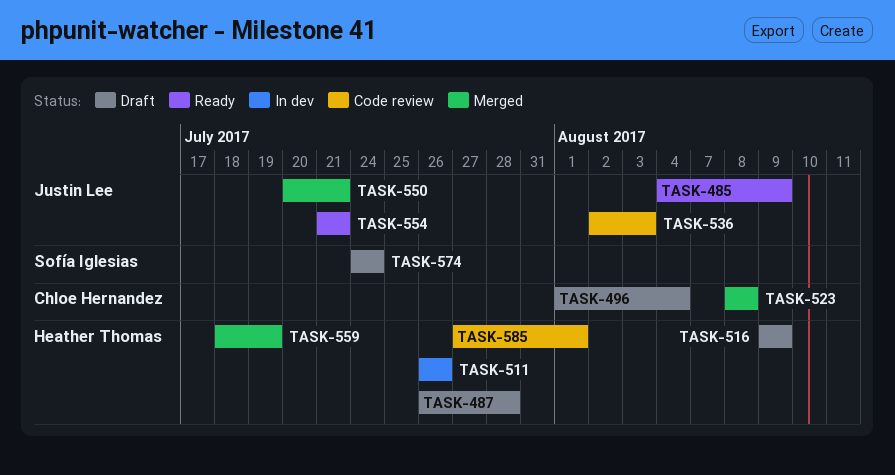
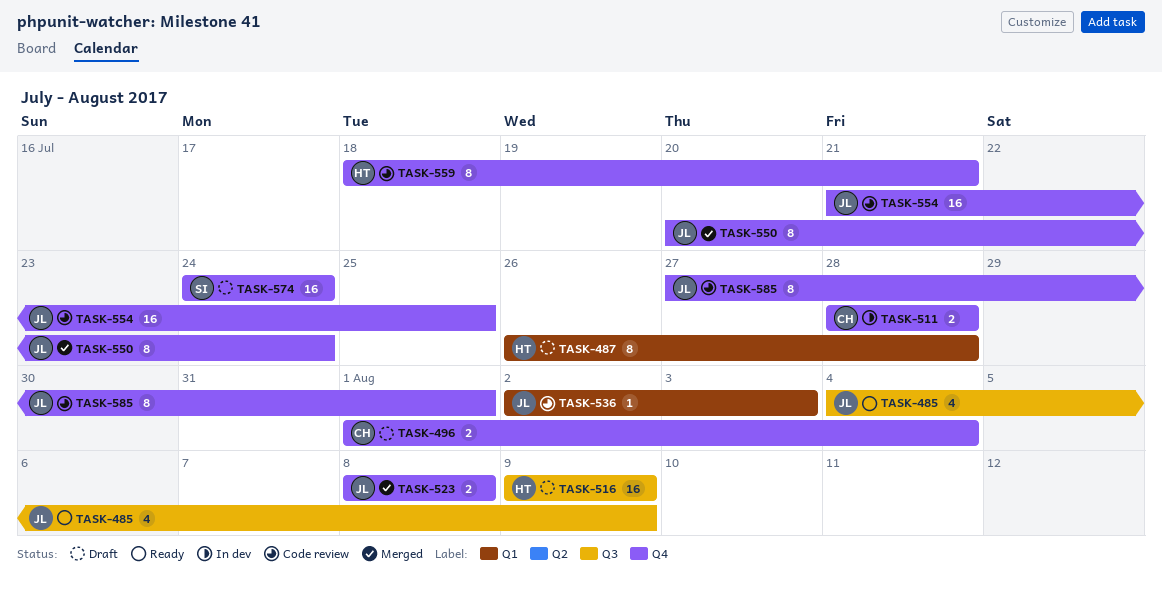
TASK-511, owner: Heather Thomas -> Chloe Hernandez
TASK-511, start: Jul 26 -> Jul 28
TASK-511, due: Jul 26 -> Jul 28
TASK-523, owner: Chloe Hernandez -> Justin Lee
TASK-550, due: Jul 21 -> Jul 24
TASK-554, status: Ready -> Code review
TASK-554, due: Jul 21 -> Jul 25
TASK-559, status: Merged -> Code review
TASK-559, due: Jul 19 -> Jul 21
TASK-585, owner: Heather Thomas -> Justin Lee

